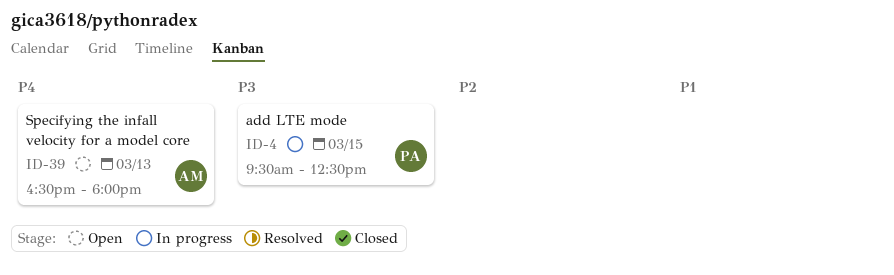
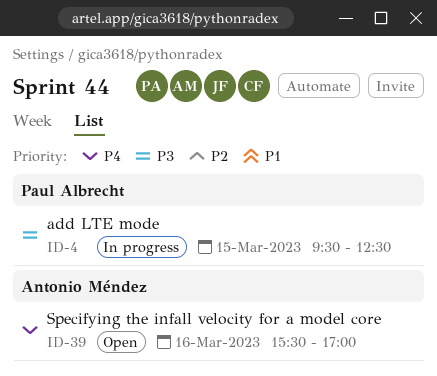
ID-39, day: Mar 13 -> Mar 16
ID-39, begins: 16:30 -> 15:30
ID-39, ends: 18:00 -> 17:00

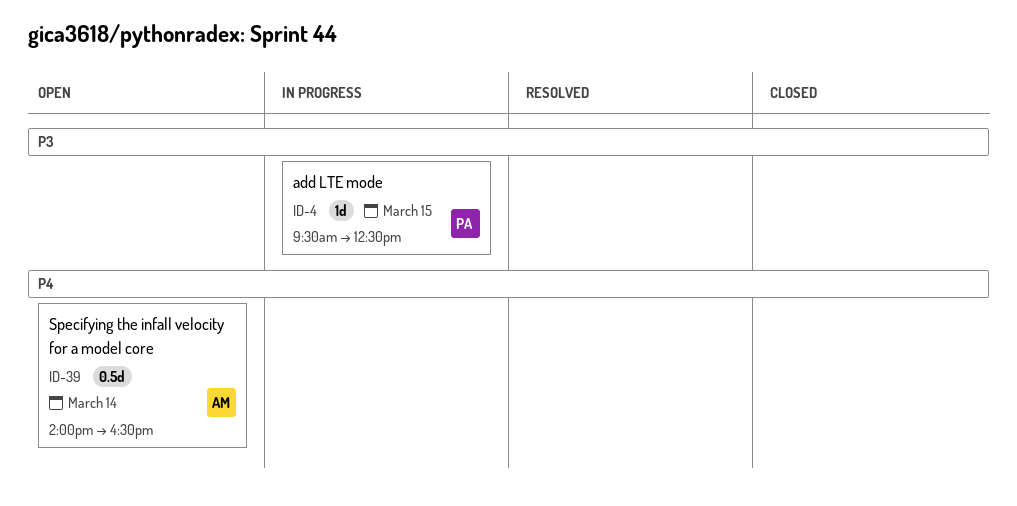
ID-39, day: Mar 16 -> Mar 14
ID-39, begins: 15:30 -> 14:00
ID-39, ends: 17:00 -> 16:30

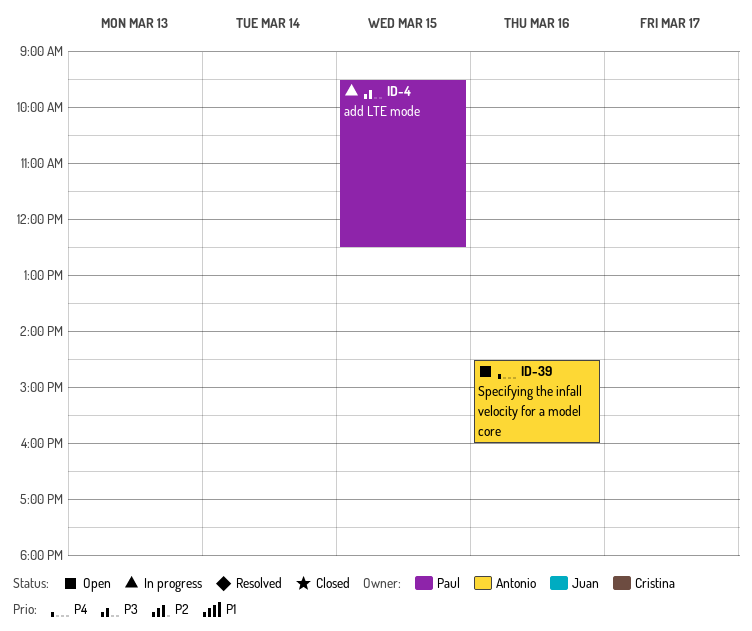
ID-39, day: Mar 14 -> Mar 16
ID-39, begins: 14:00 -> 14:30
ID-39, ends: 16:30 -> 16:00

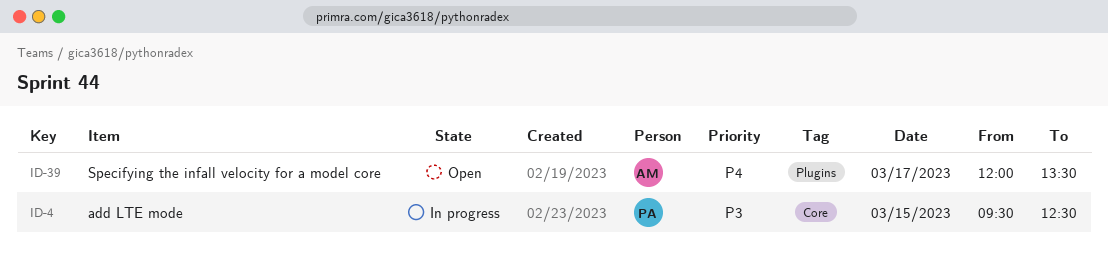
ID-39, day: Mar 16 -> Mar 17
ID-39, begins: 14:30 -> 12:00
ID-39, ends: 16:00 -> 13:30

